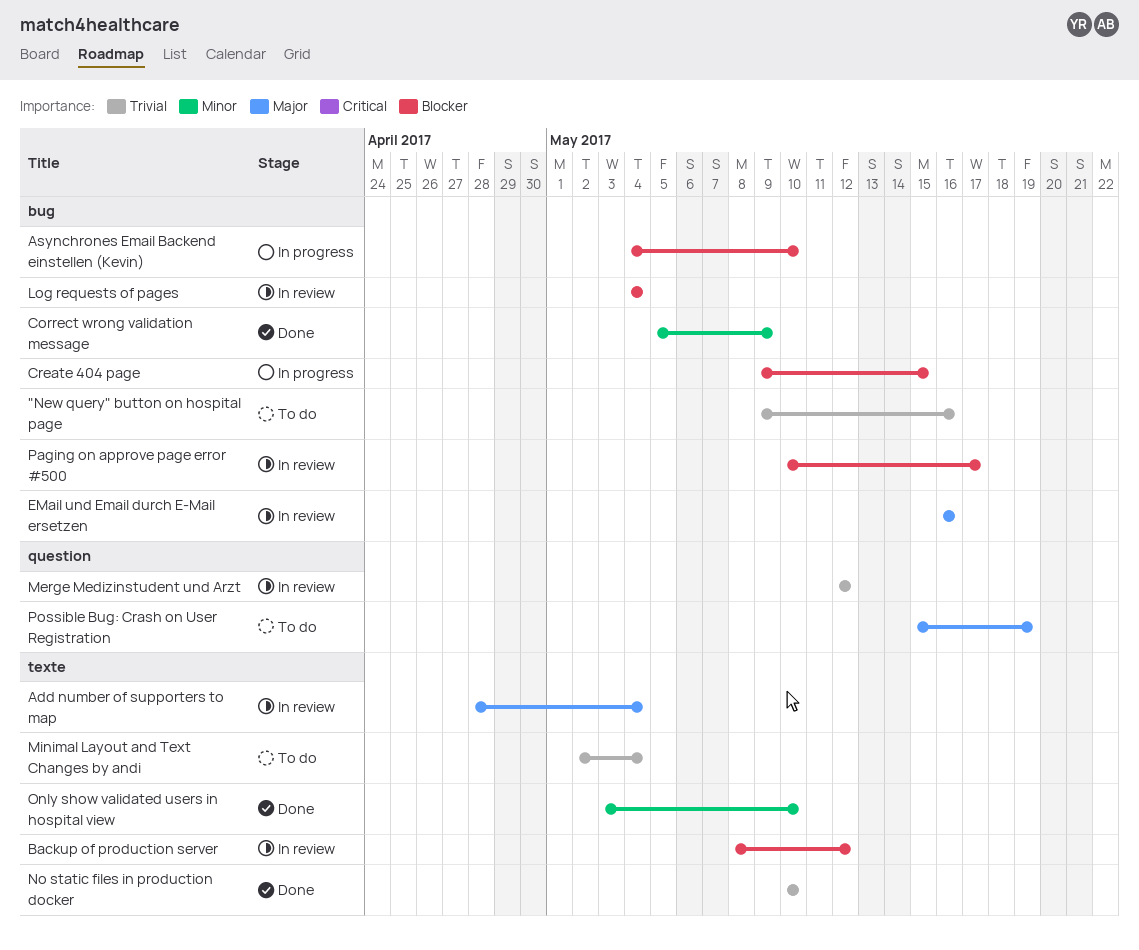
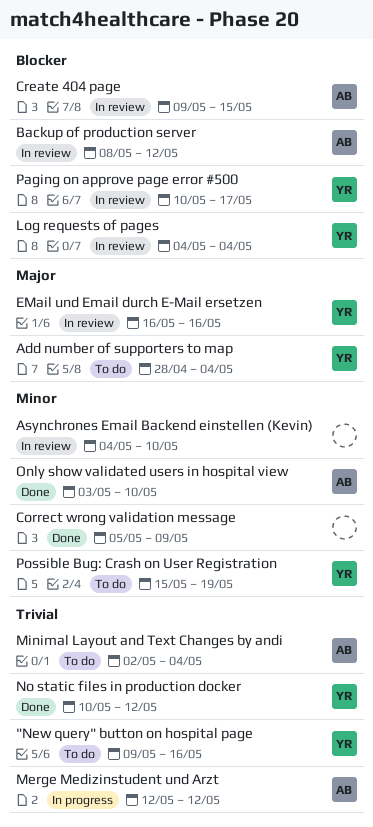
Add number of supporters to map, status: In review -> To do
Asynchrones Email Backend einstellen (Kevin), status: In progress -> In review
Asynchrones Email Backend einstellen (Kevin), priority: Blocker -> Minor
Create 404 page, status: In progress -> In review
Merge Medizinstudent und Arzt, status: In review -> In progress
No static files in production docker, due: May 10 -> May 12
Possible Bug: Crash on User Registration, priority: Major -> Minor

